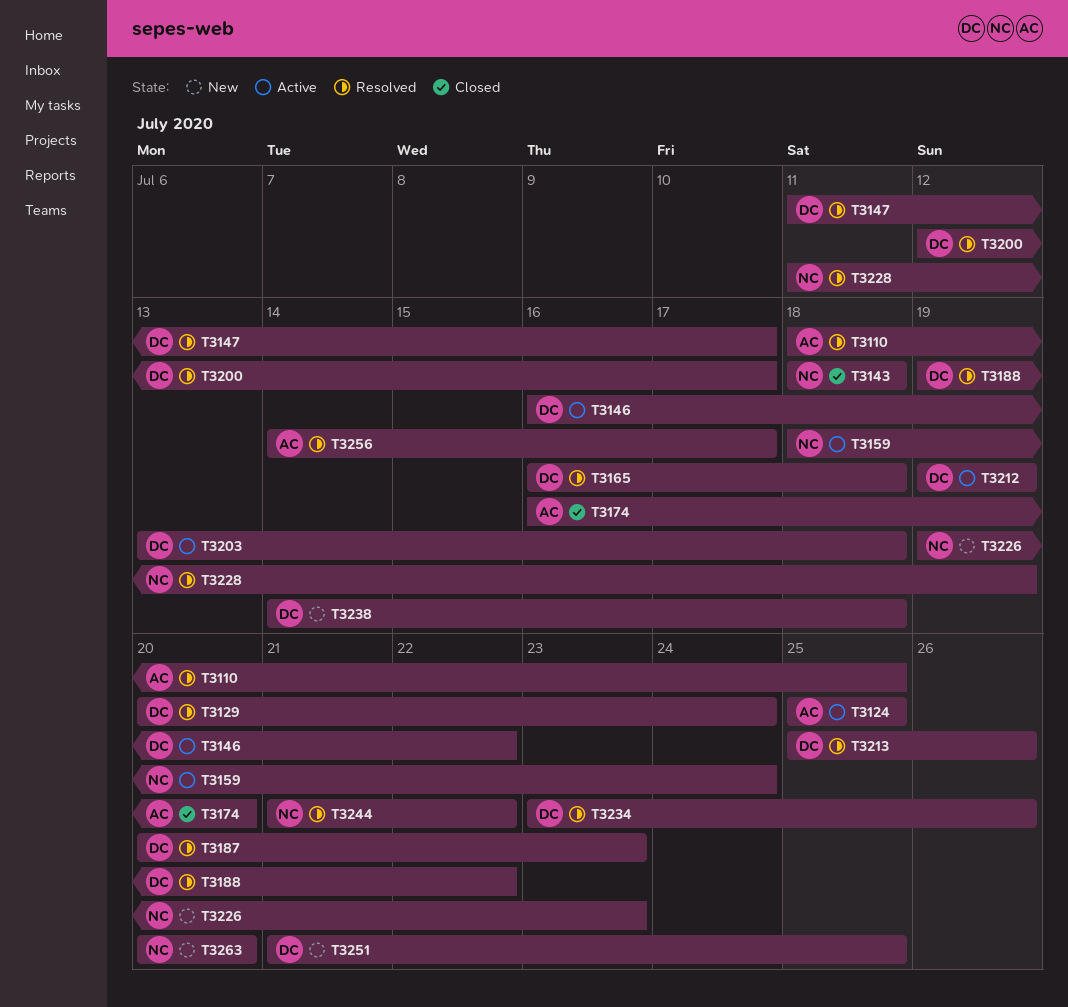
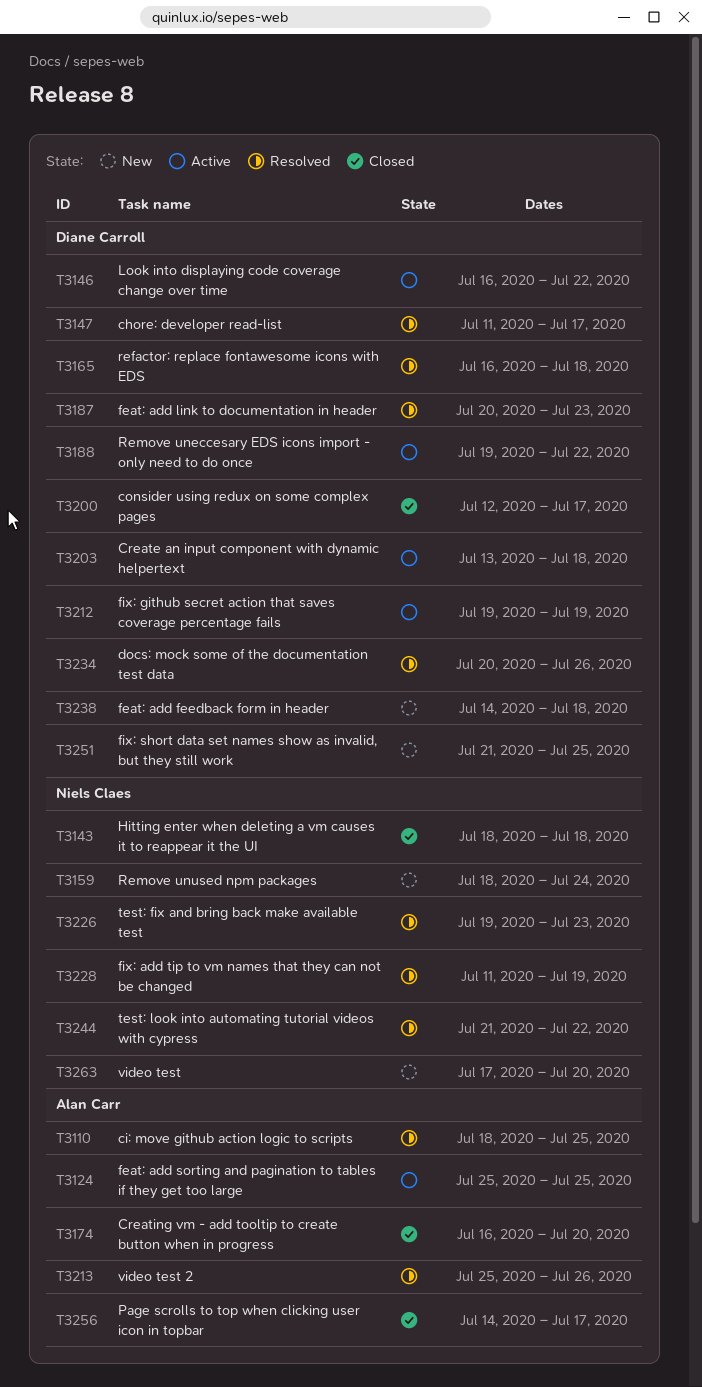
T3129: present -> none
T3159, status: Active -> New
T3188, status: Resolved -> Active
T3200, status: Resolved -> Closed
T3213, owner: Diane Carroll -> Alan Carr
T3226, status: New -> Resolved
T3234, start: Jul 23 -> Jul 20
T3256, status: Resolved -> Closed
T3263, start: Jul 20 -> Jul 17

